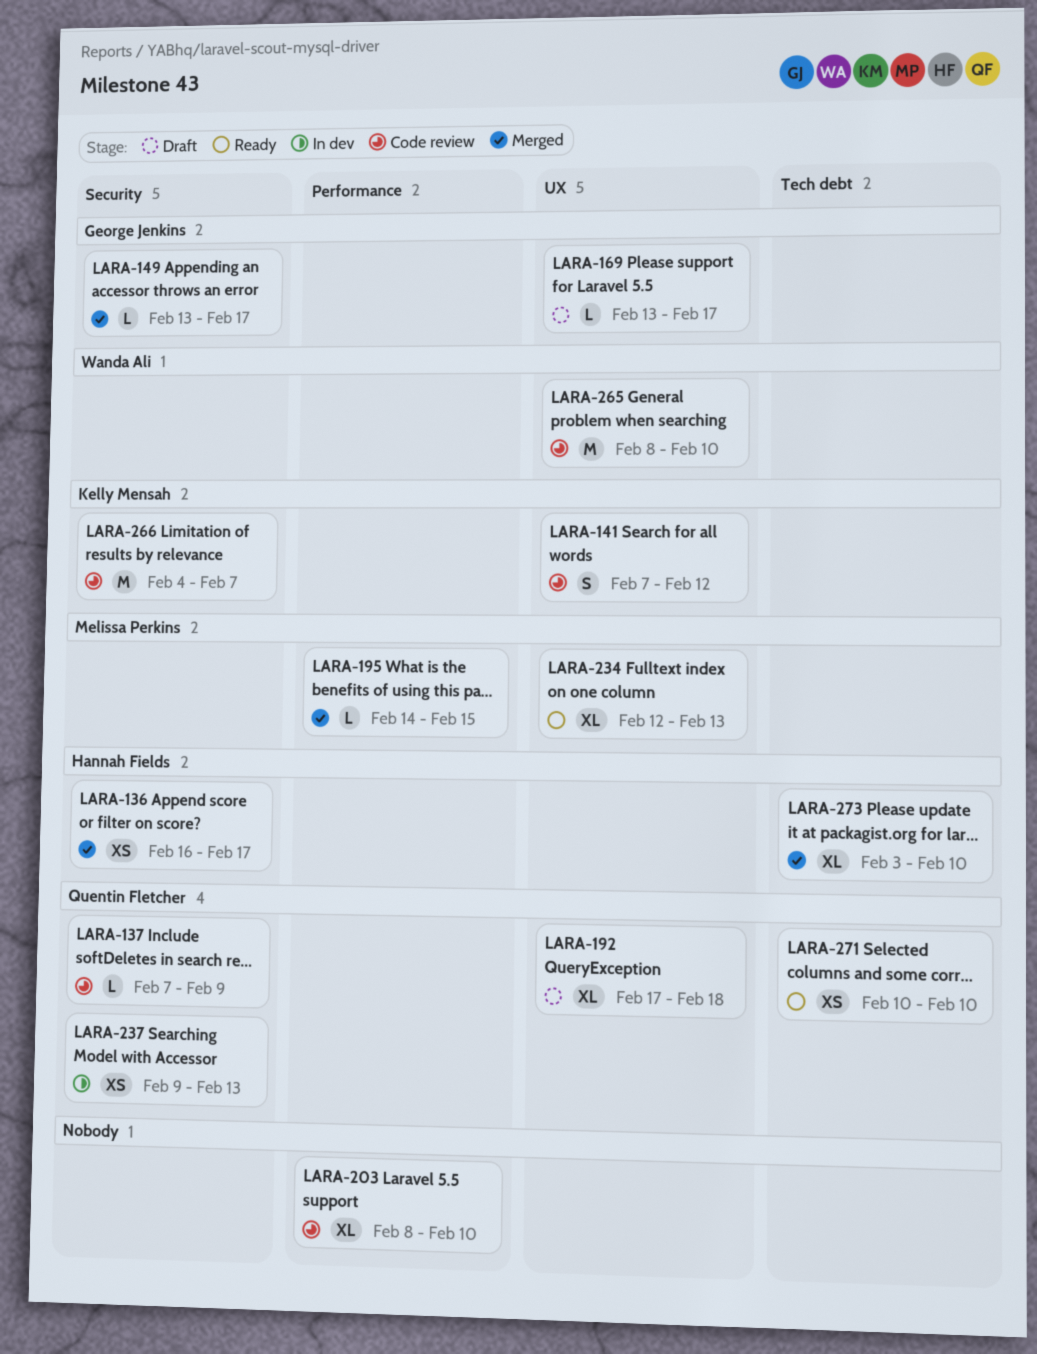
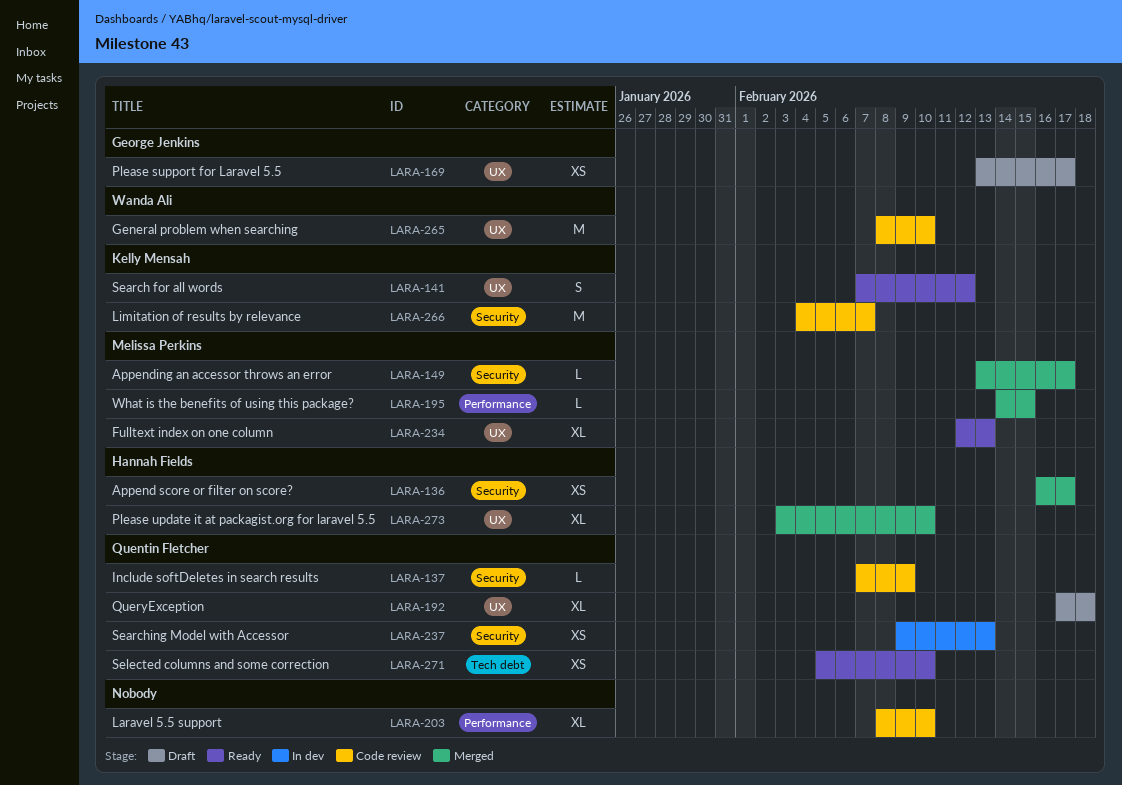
LARA-141, status: Code review -> Ready
LARA-149, owner: George Jenkins -> Melissa Perkins
LARA-169, estimate: L -> XS
LARA-271, start: Feb 10 -> Feb 5
LARA-273, label: Tech debt -> UX

